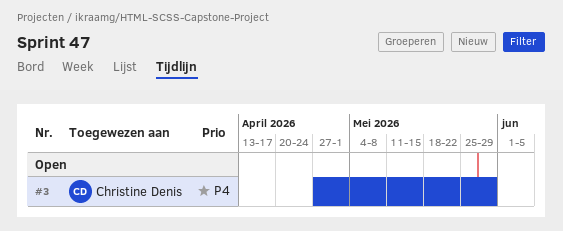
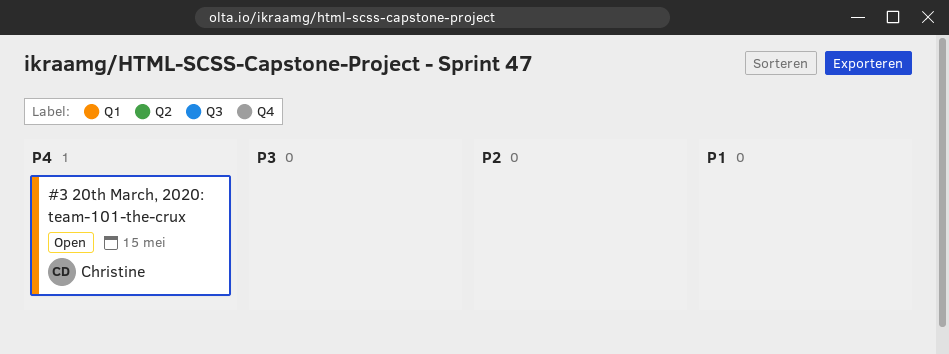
#3, due: May 29 -> May 15

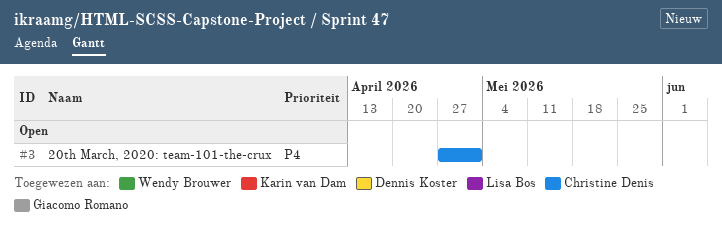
#3, due: May 15 -> May 1

